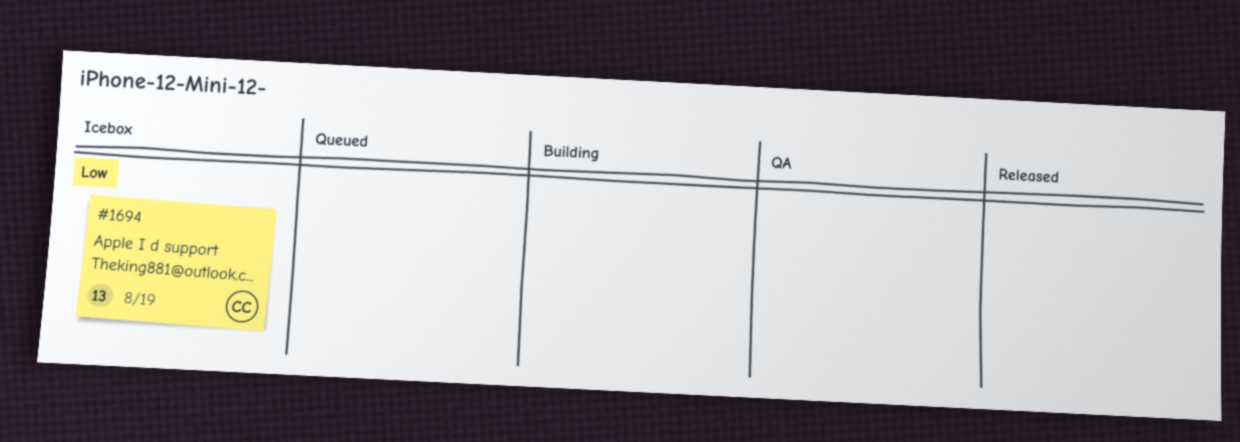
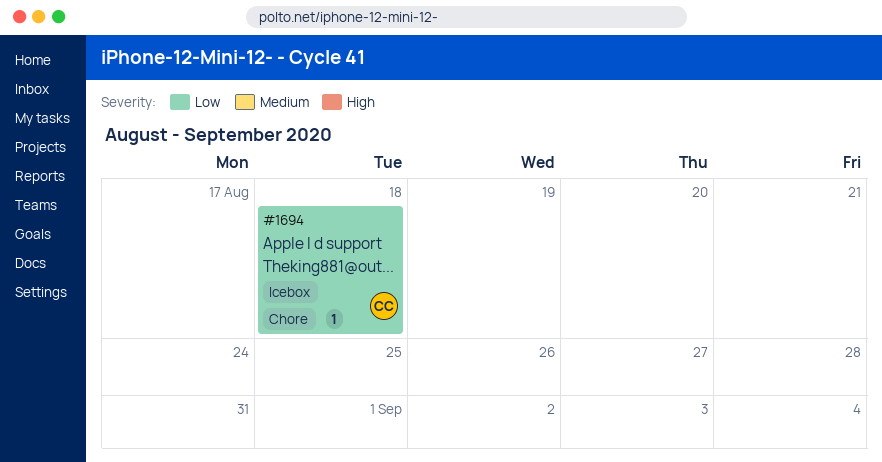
#1694, estimate: 13 -> 1
#1694, due: Aug 19 -> Aug 18

